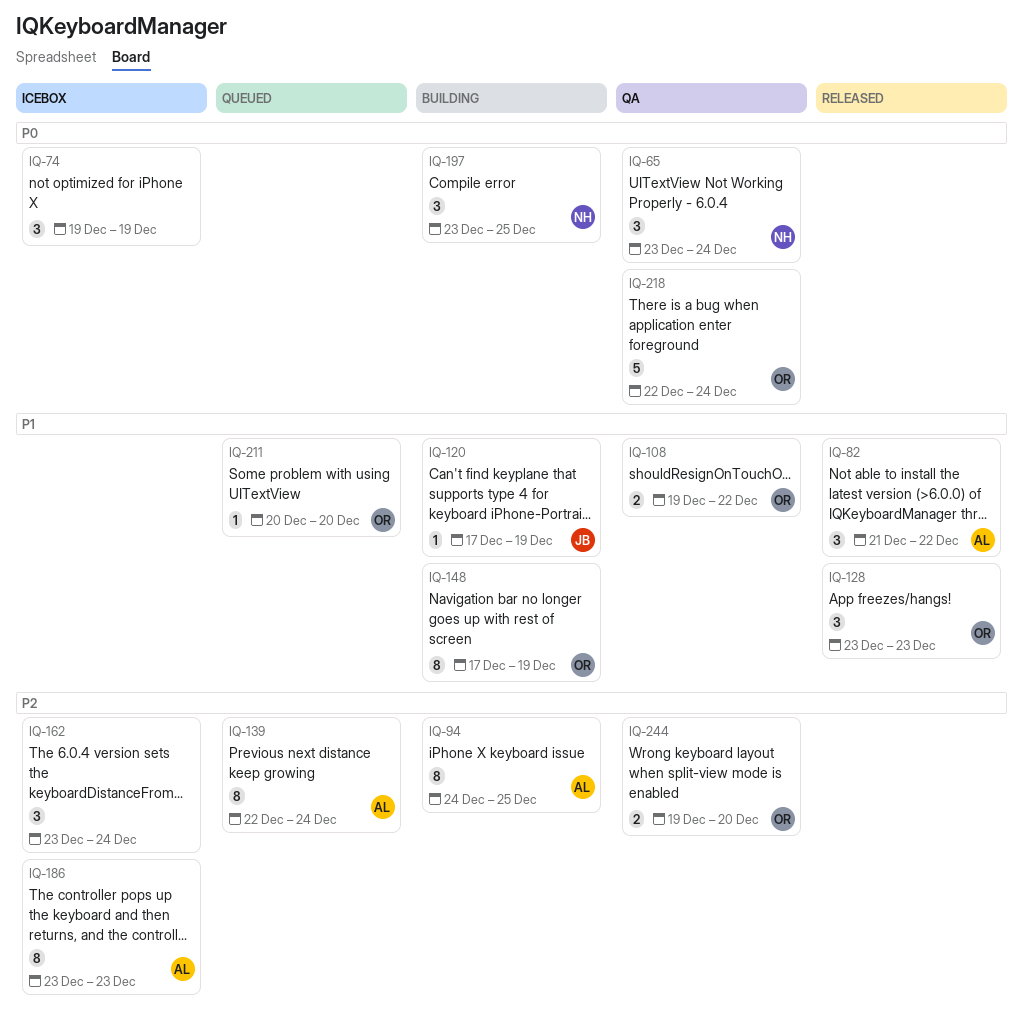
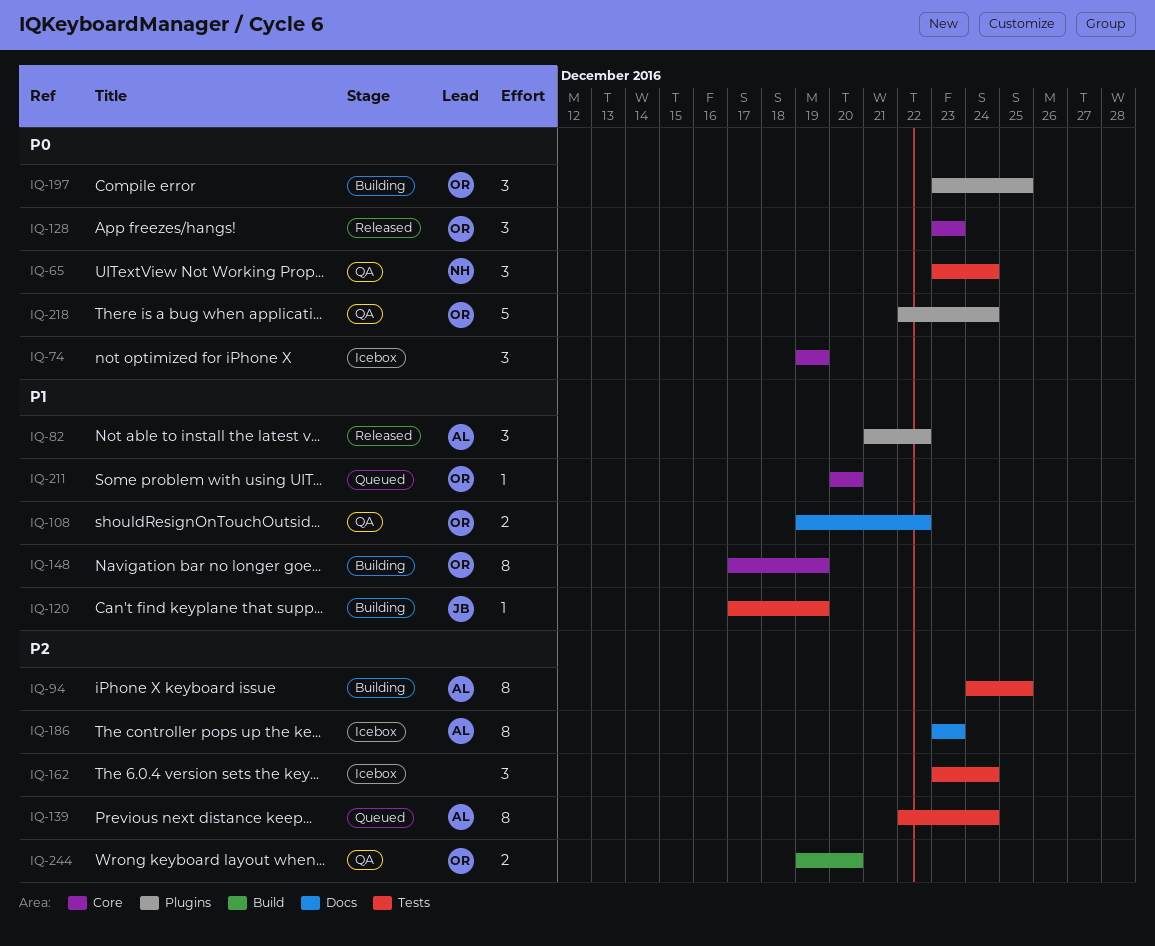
IQ-128, priority: P1 -> P0
IQ-197, owner: NH -> OR

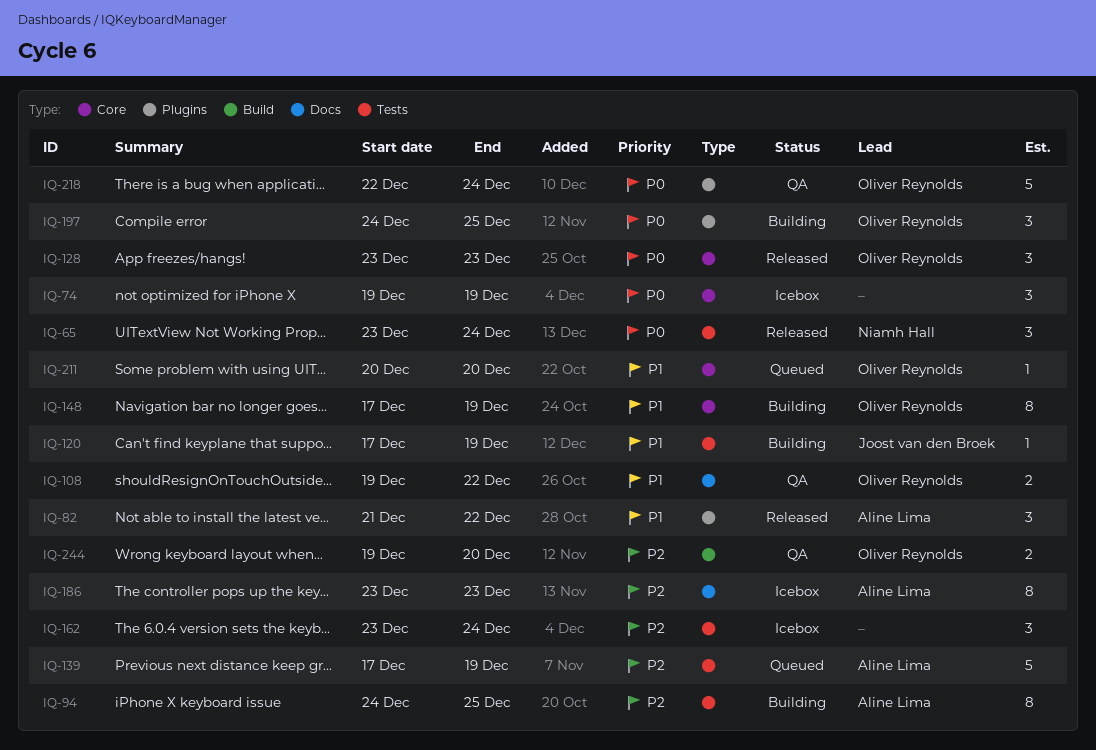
IQ-65, status: QA -> Released
IQ-139, estimate: 8 -> 5
IQ-139, start: Dec 22 -> Dec 17
IQ-139, due: Dec 24 -> Dec 19
IQ-197, start: Dec 23 -> Dec 24

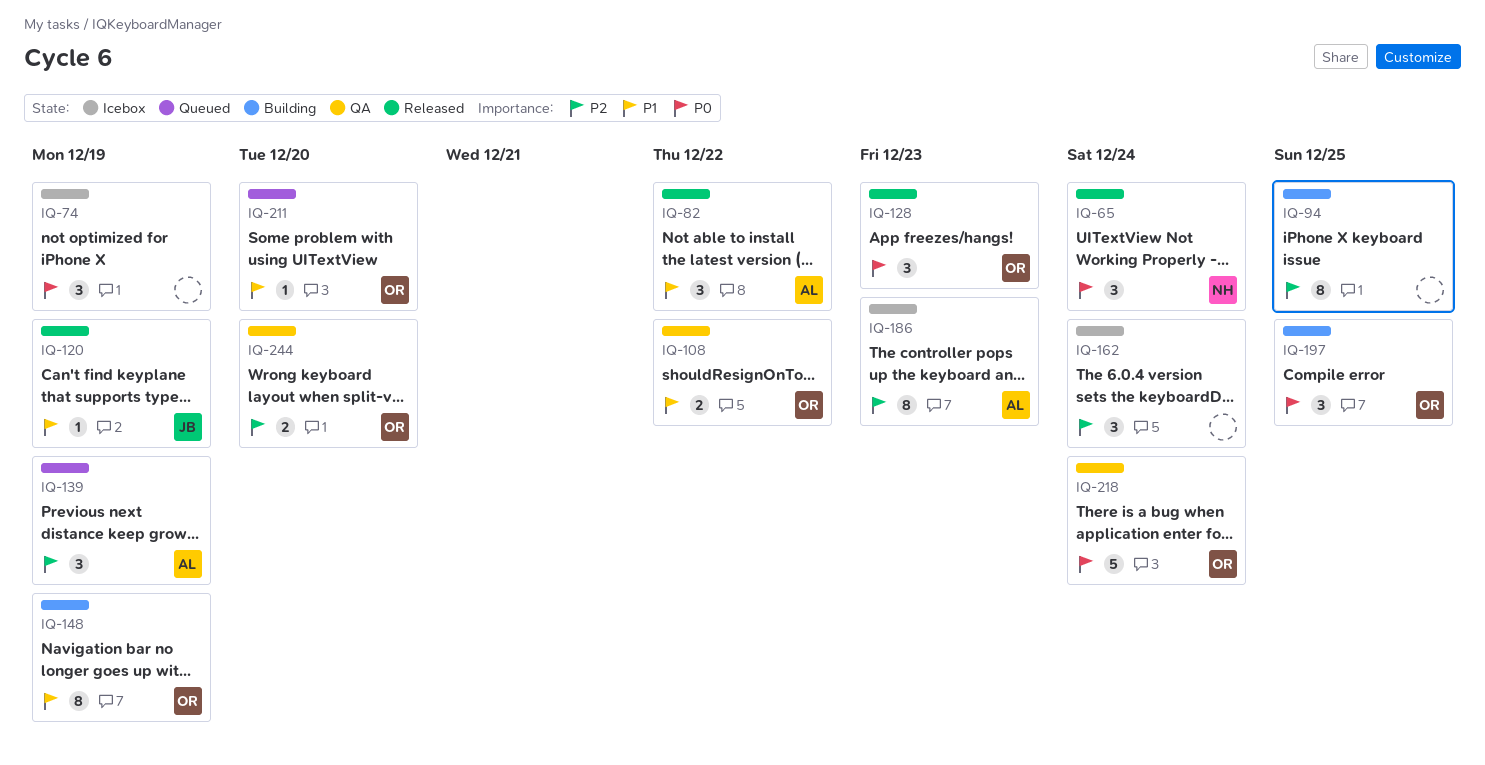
IQ-94, owner: Aline Lima -> none
IQ-120, status: Building -> Released
IQ-139, estimate: 5 -> 3

